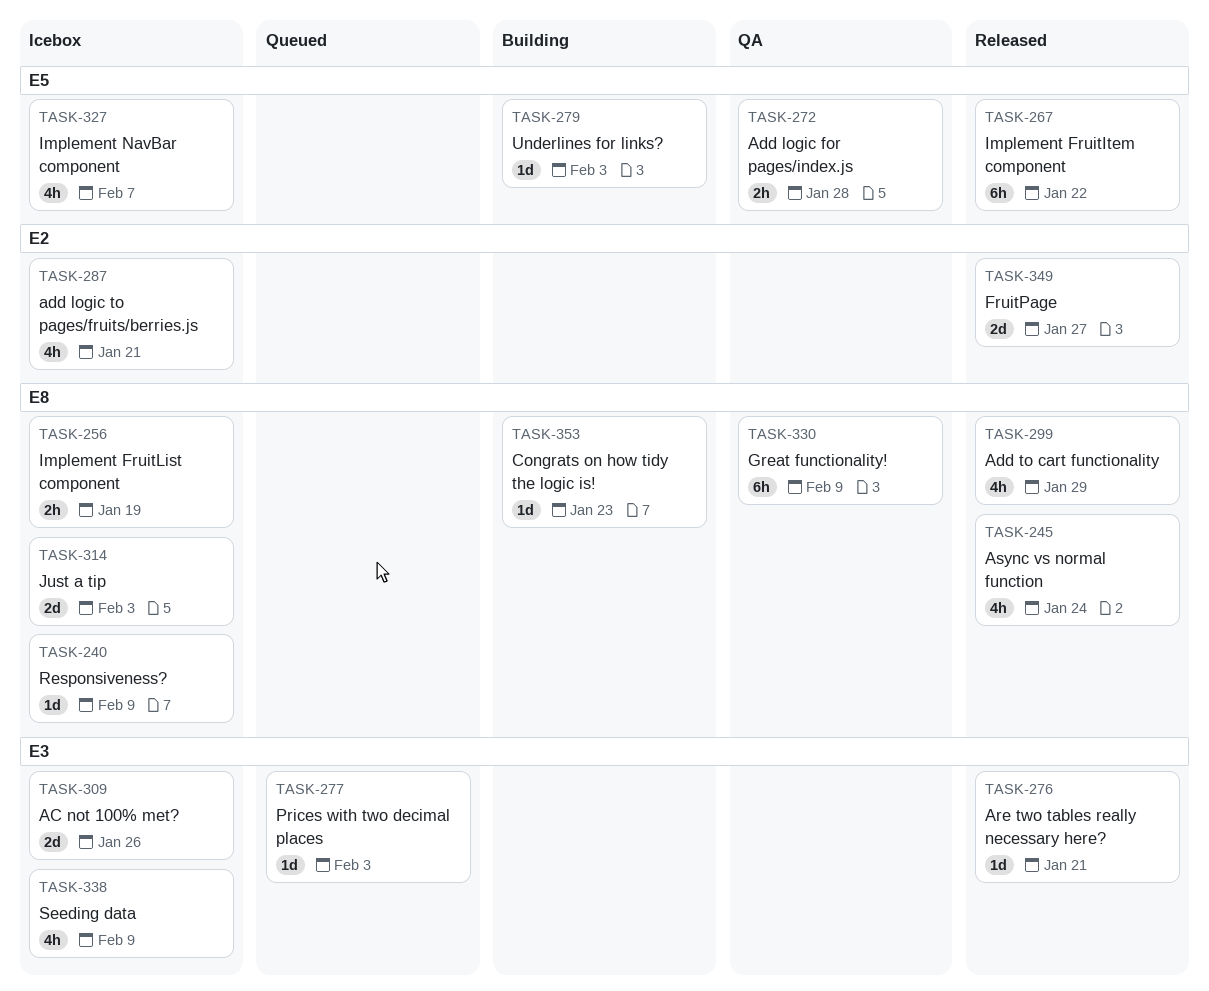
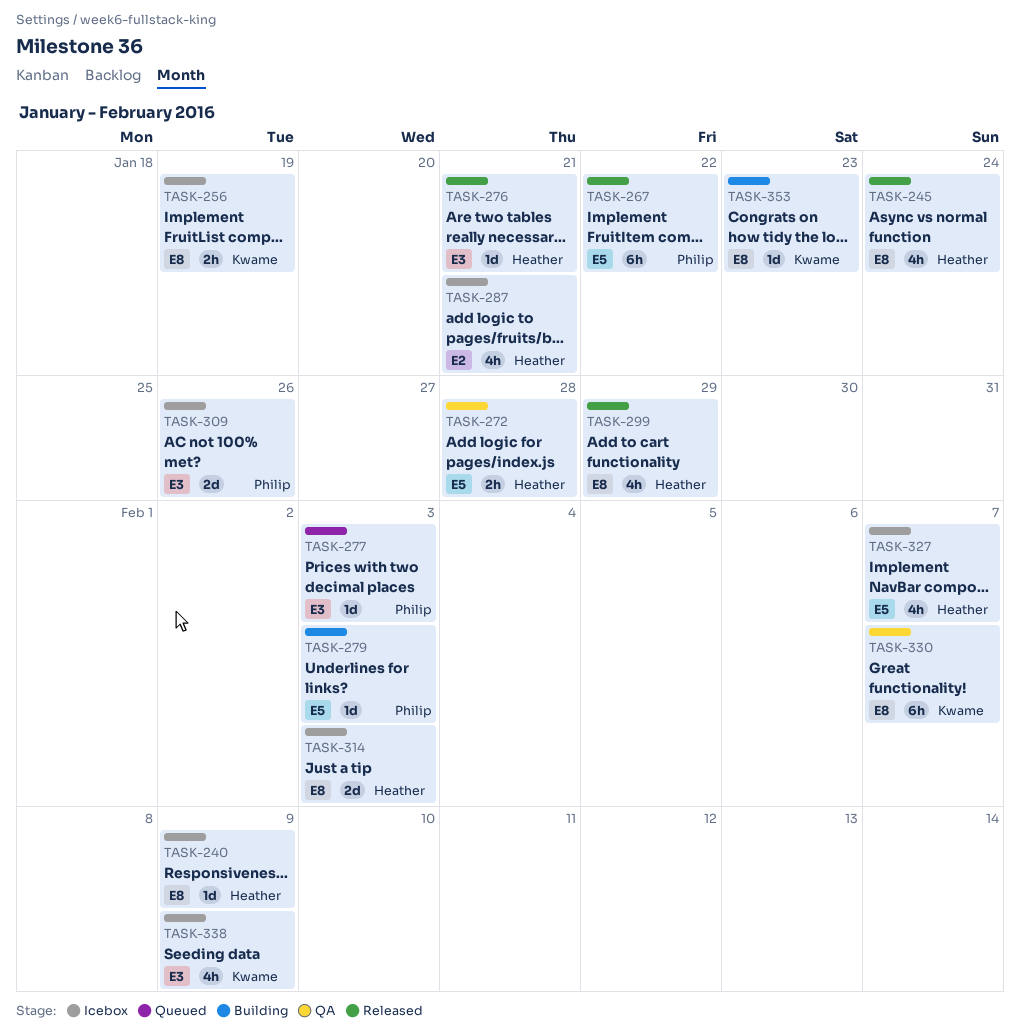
TASK-330, due: Feb 9 -> Feb 7
TASK-349: present -> none

